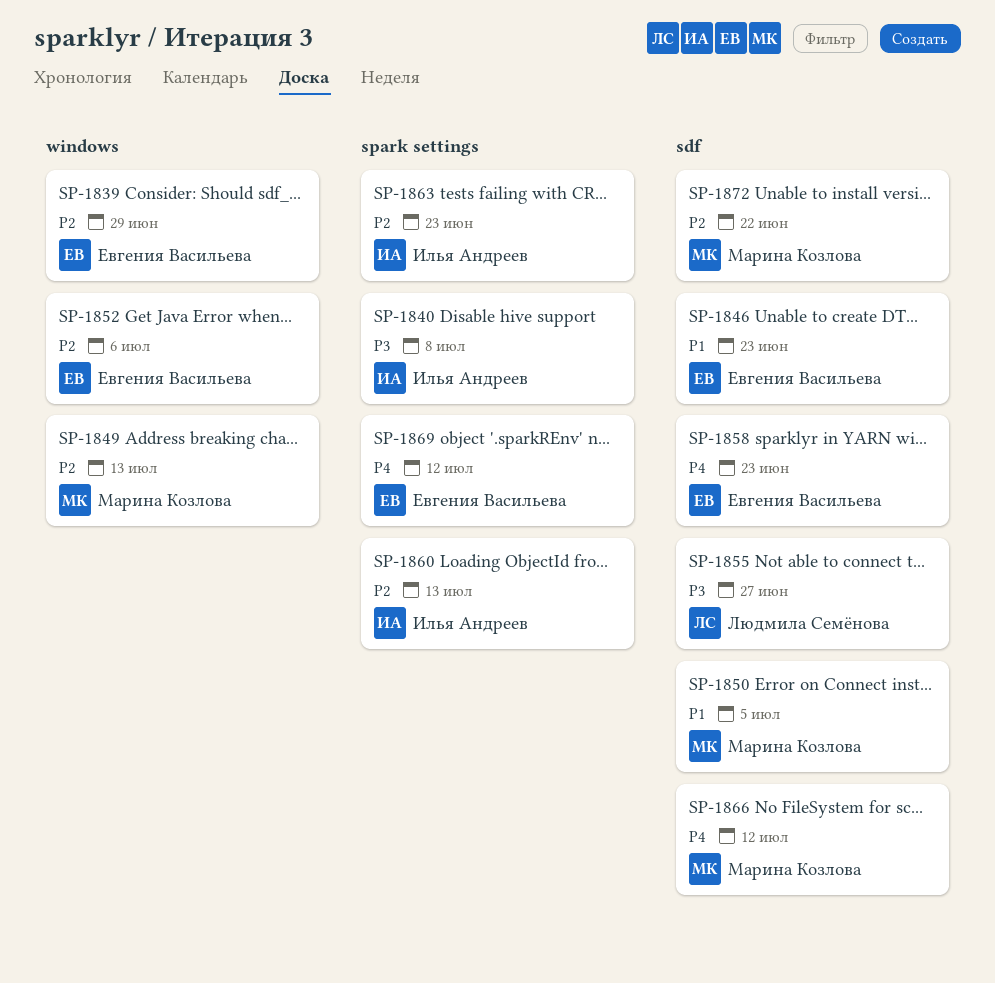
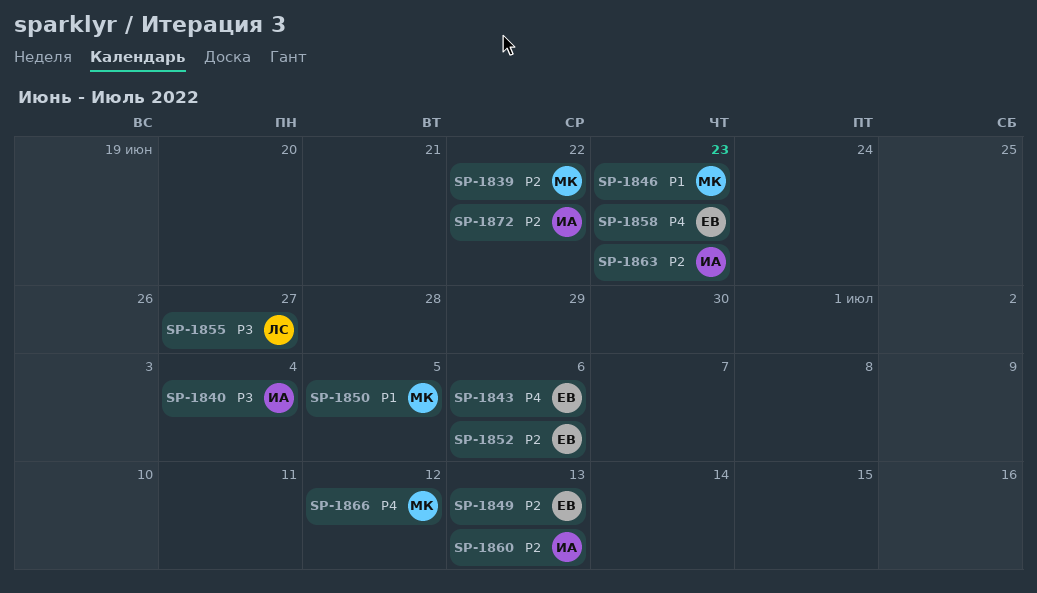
SP-1839, owner: Евгения Васильева -> Марина Козлова
SP-1839, due: Jun 29 -> Jun 22
SP-1840, due: Jul 8 -> Jul 4
SP-1843: none -> present
SP-1846, owner: Евгения Васильева -> Марина Козлова
SP-1849, owner: Марина Козлова -> Евгения Васильева
SP-1869: present -> none
SP-1872, owner: Марина Козлова -> Илья Андреев

